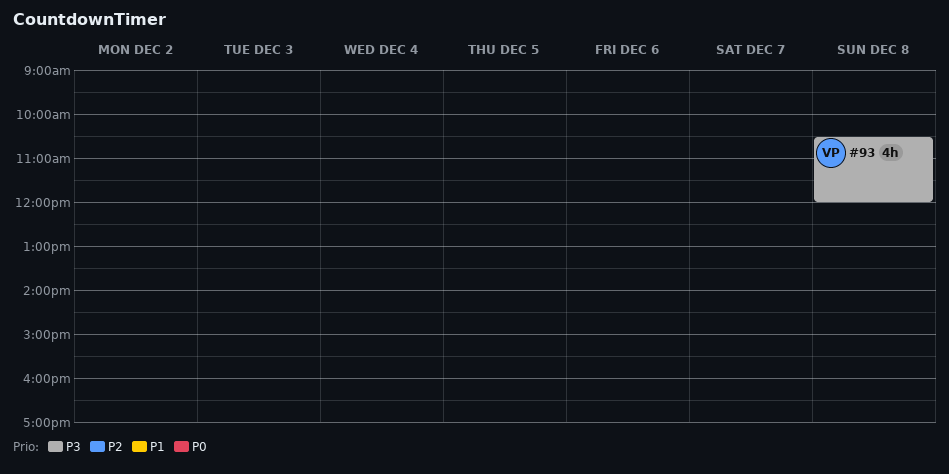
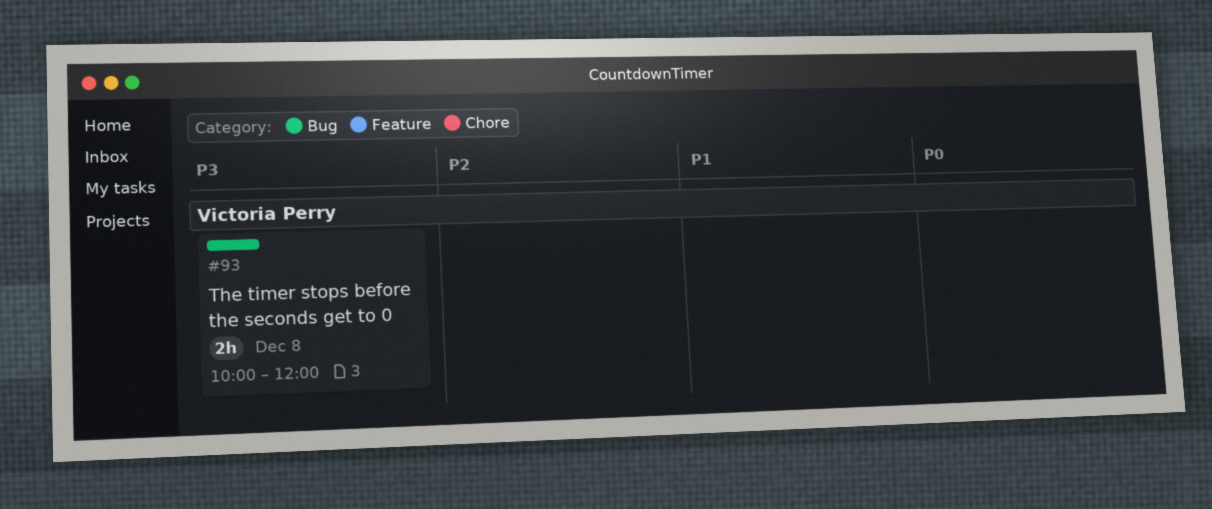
#93, estimate: 4h -> 2h
#93, begins: 10:30 -> 10:00

